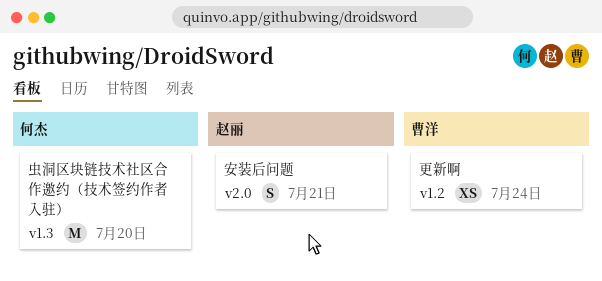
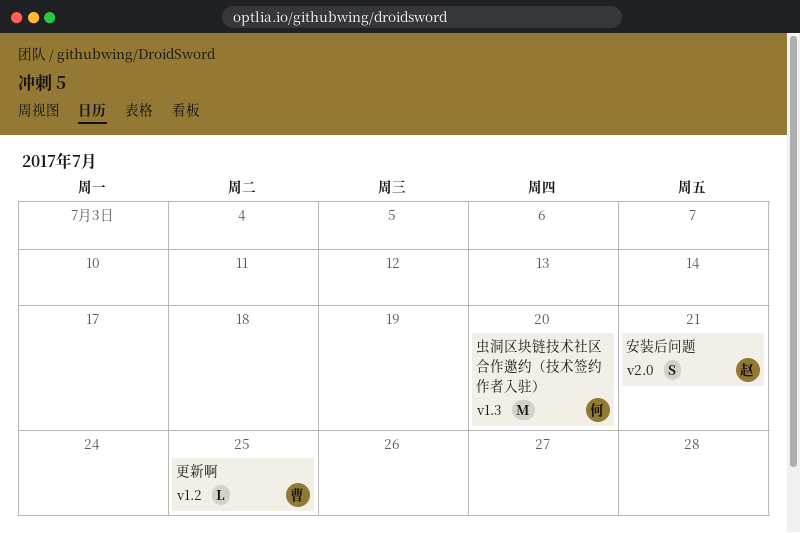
更新啊, estimate: XS -> L
更新啊, due: Jul 24 -> Jul 25

